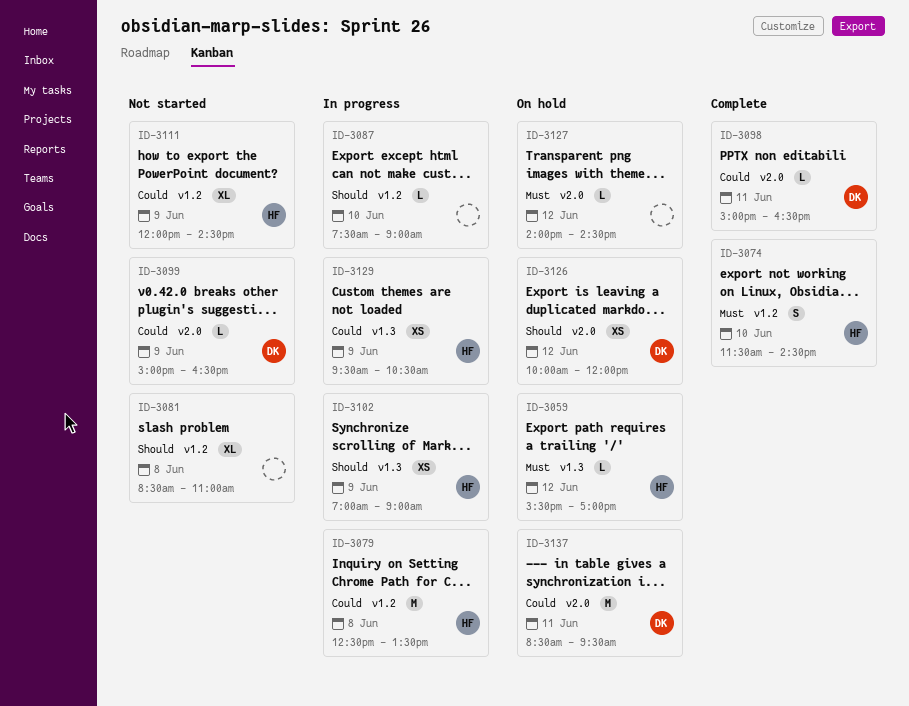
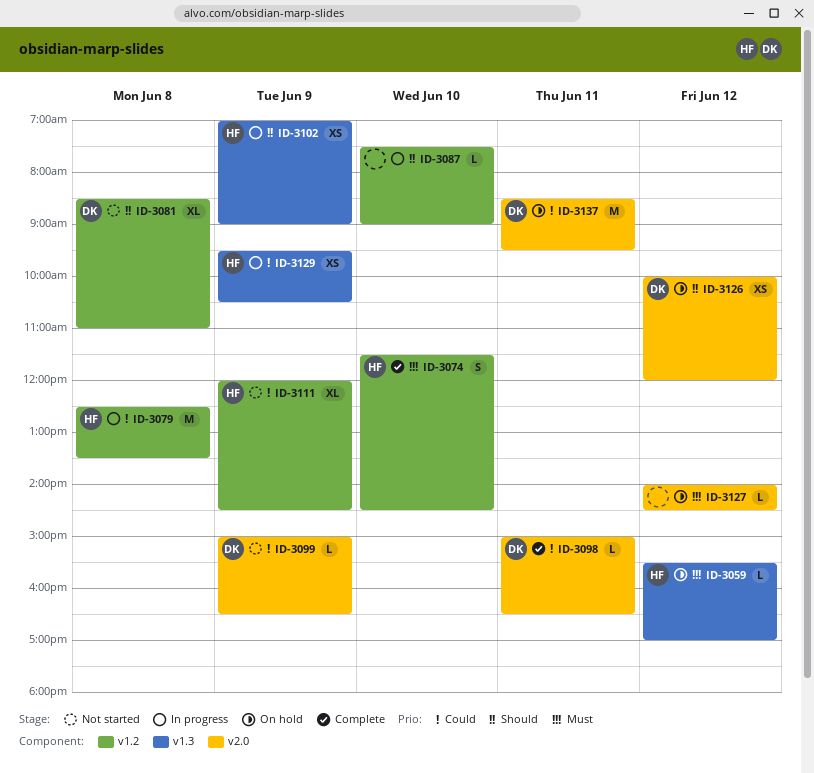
ID-3081, owner: none -> DK

